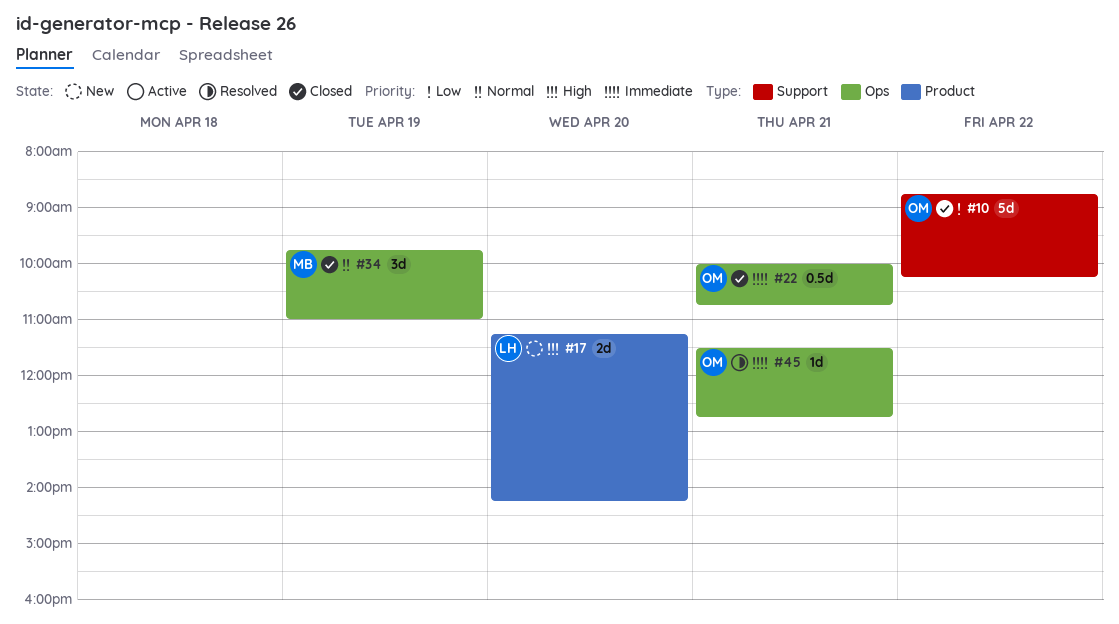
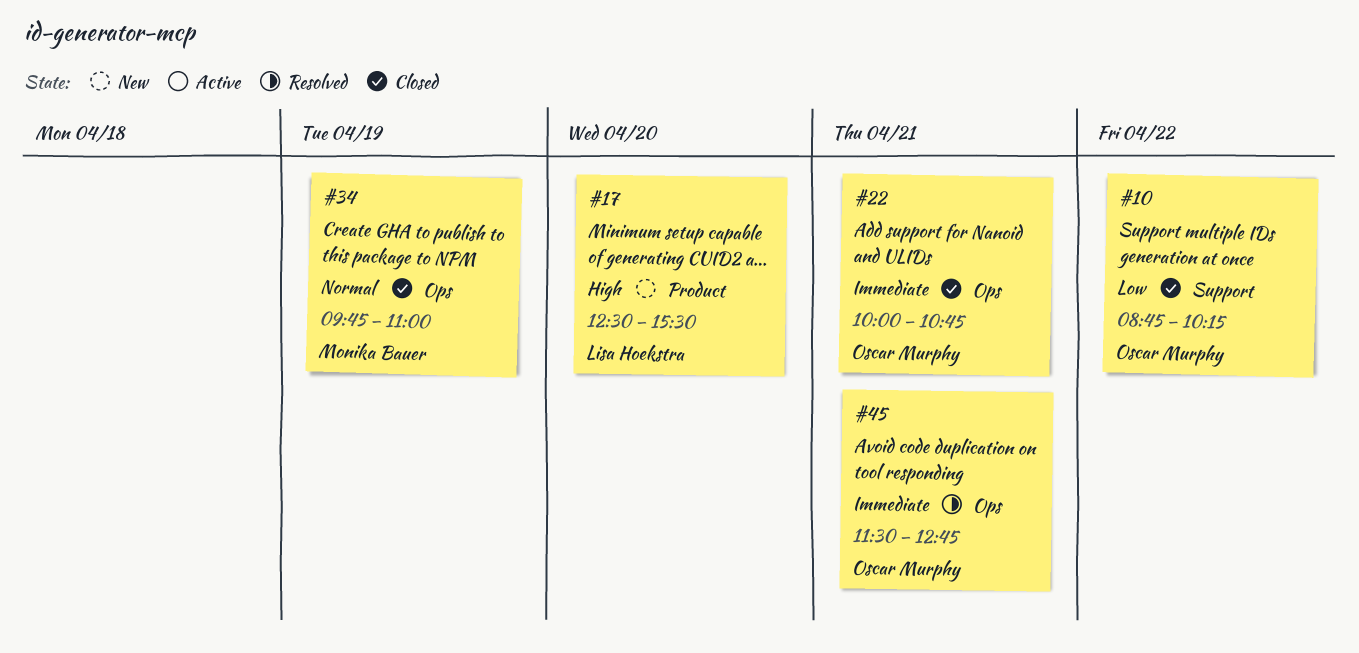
#17, begins: 11:15 -> 12:30
#17, ends: 14:15 -> 15:30

